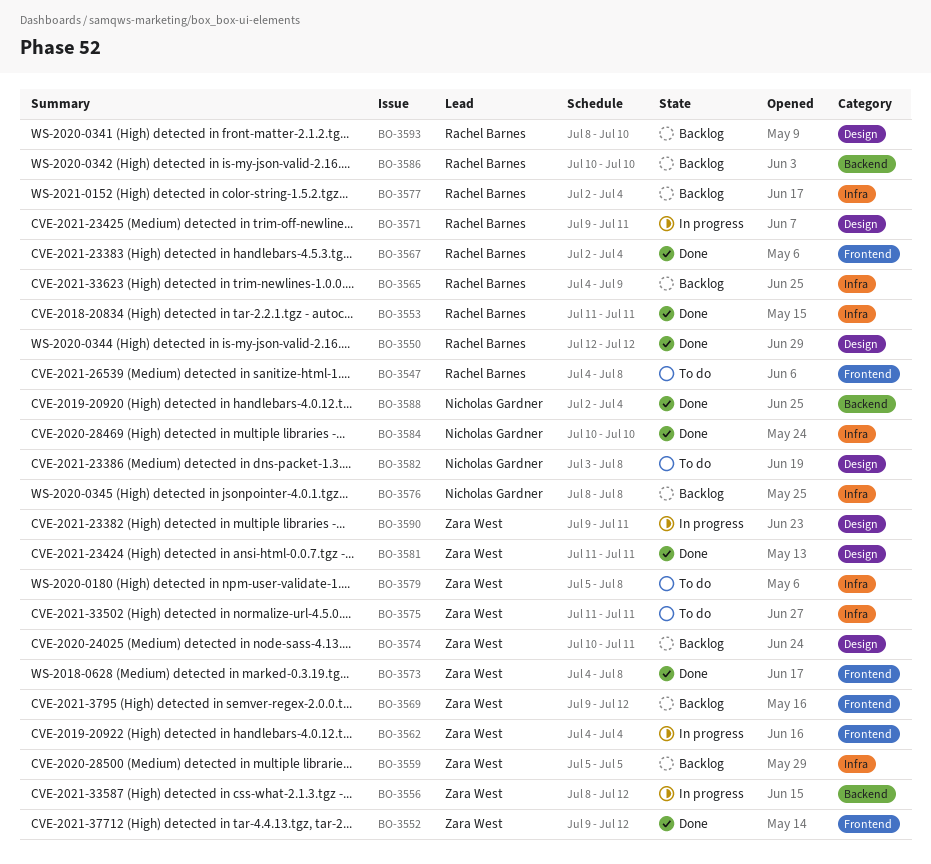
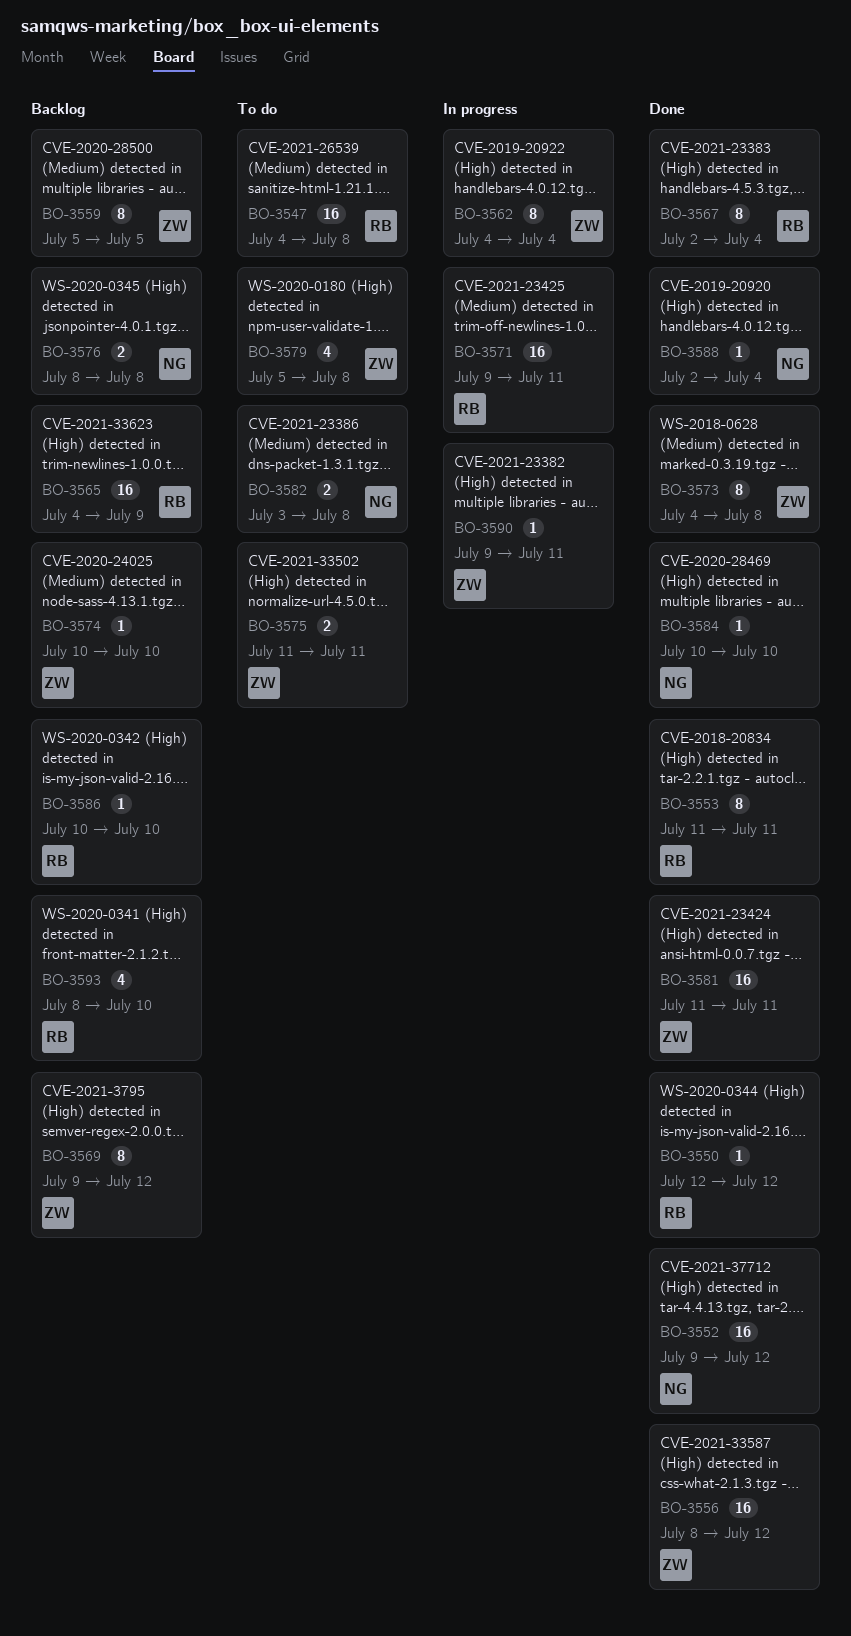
BO-3552, owner: Zara West -> Nicholas Gardner
BO-3556, status: In progress -> Done
BO-3574, due: Jul 11 -> Jul 10
BO-3577: present -> none

